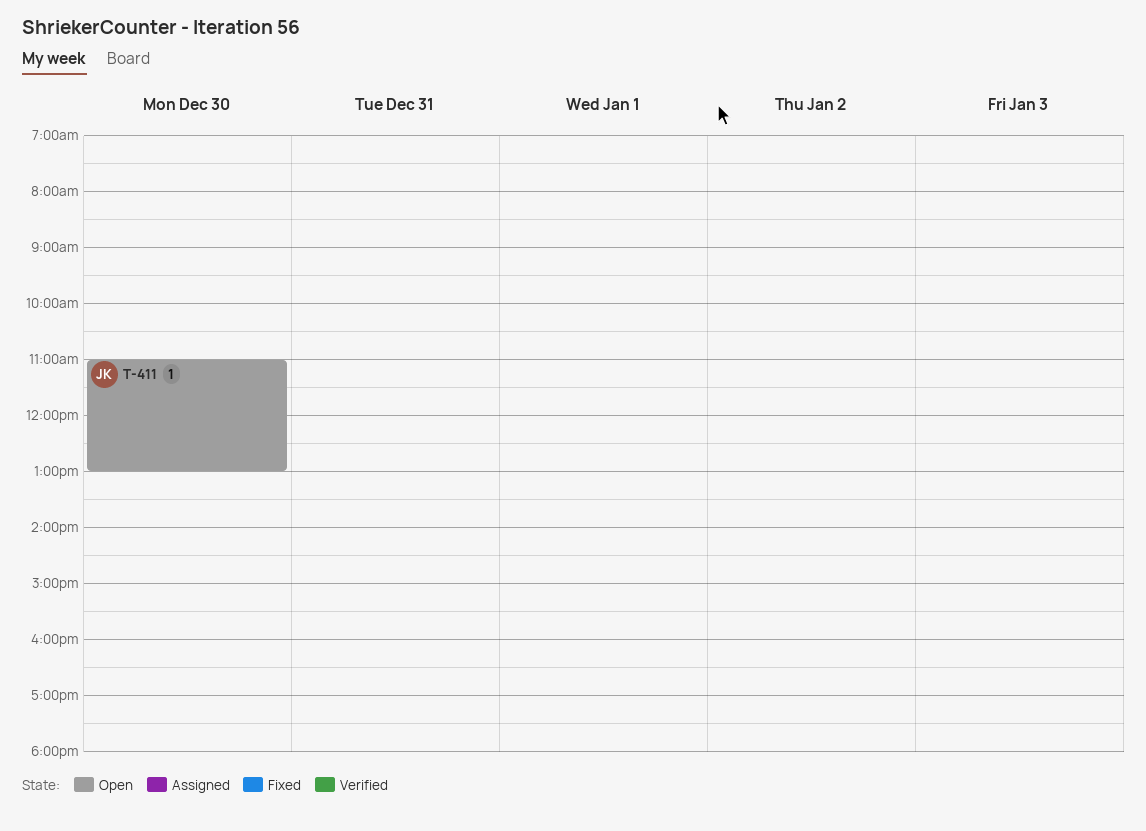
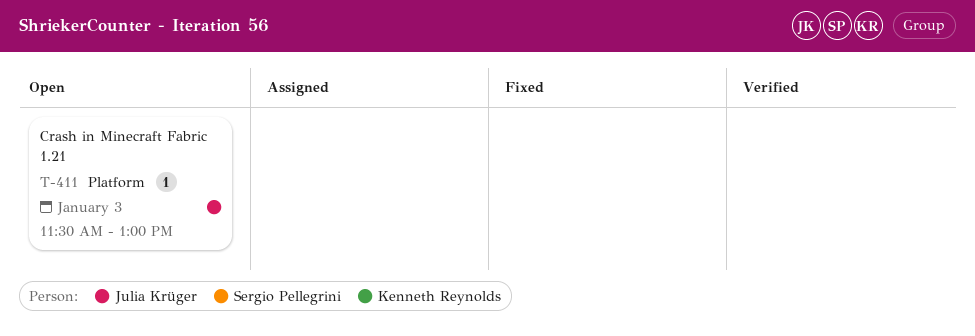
T-411, day: Dec 30 -> Jan 3
T-411, begins: 11:00 -> 11:30

